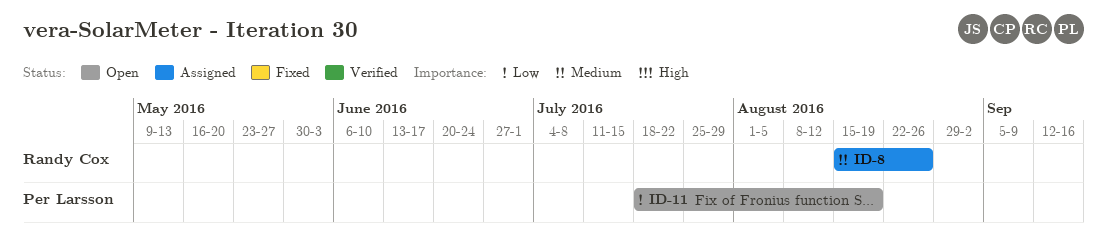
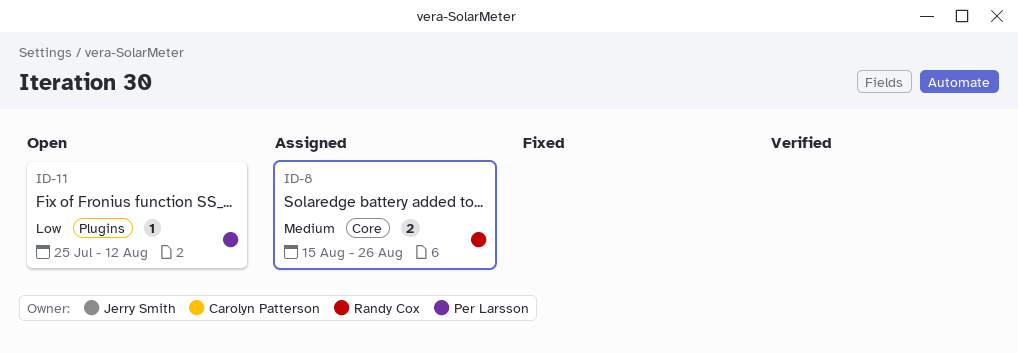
ID-11, start: Jul 18 -> Jul 25
ID-11, due: Aug 19 -> Aug 12

